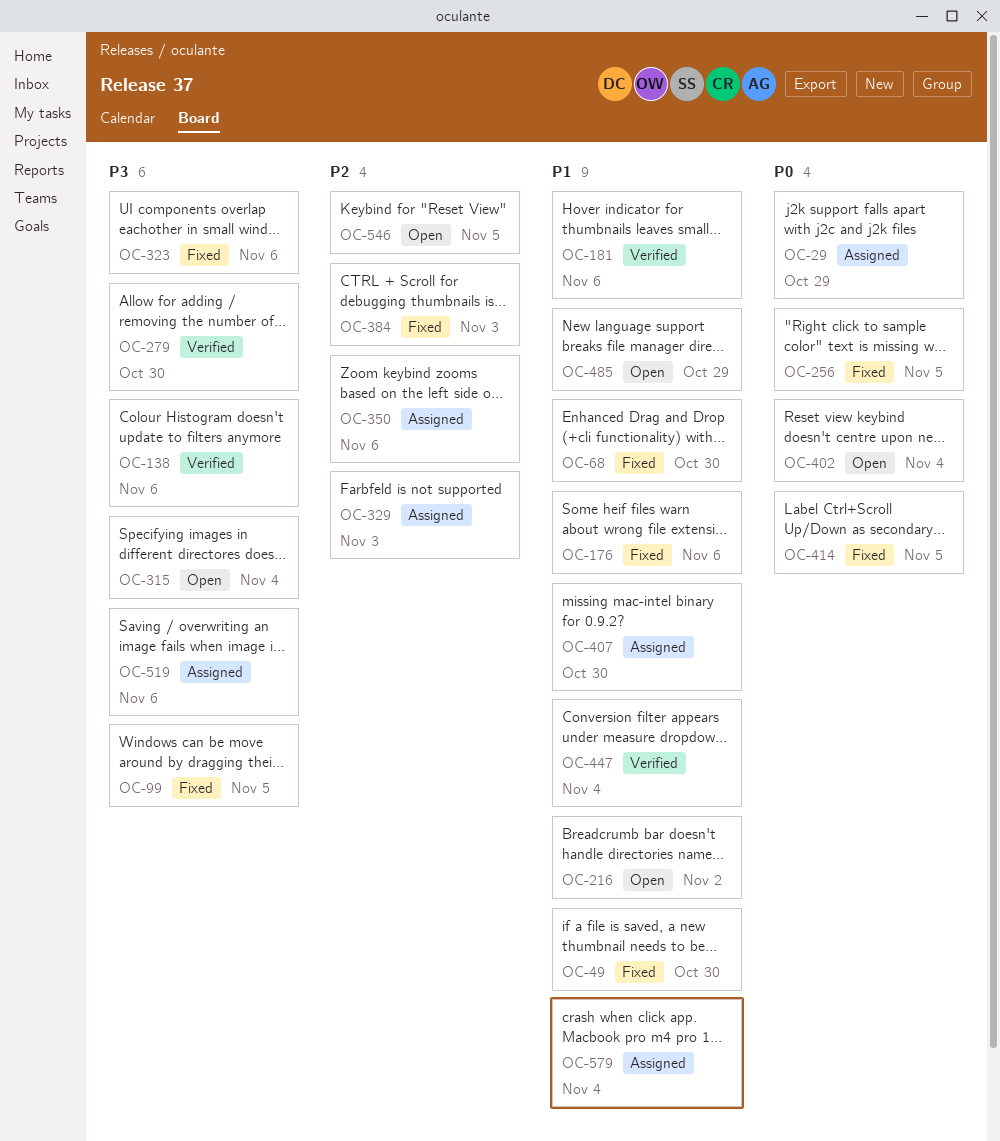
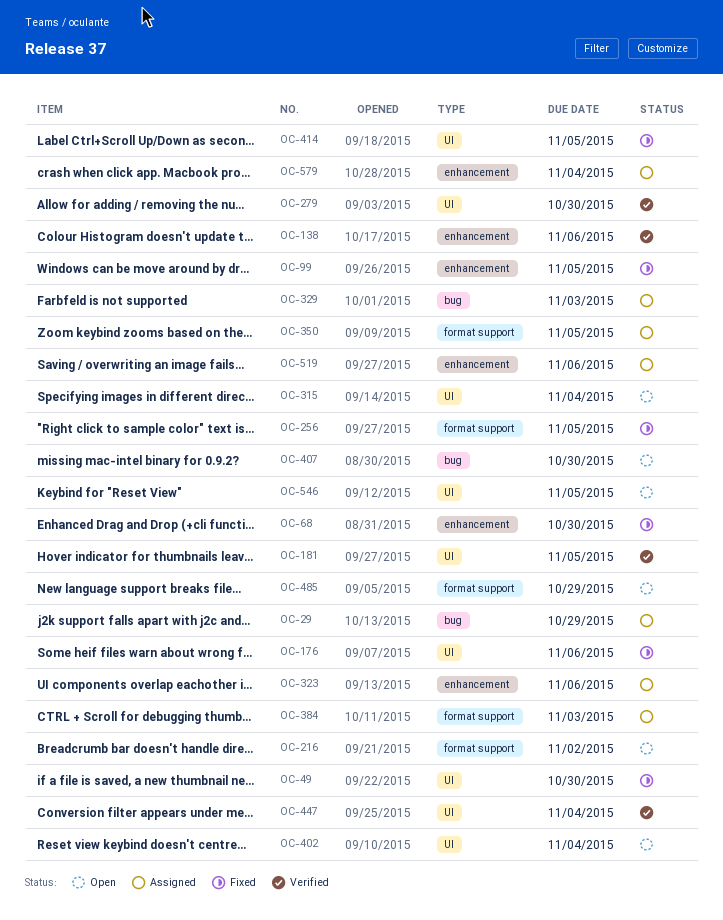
OC-181, due: Nov 6 -> Nov 5
OC-323, status: Fixed -> Assigned
OC-350, due: Nov 6 -> Nov 5
OC-384, status: Fixed -> Assigned
OC-407, status: Assigned -> Open

